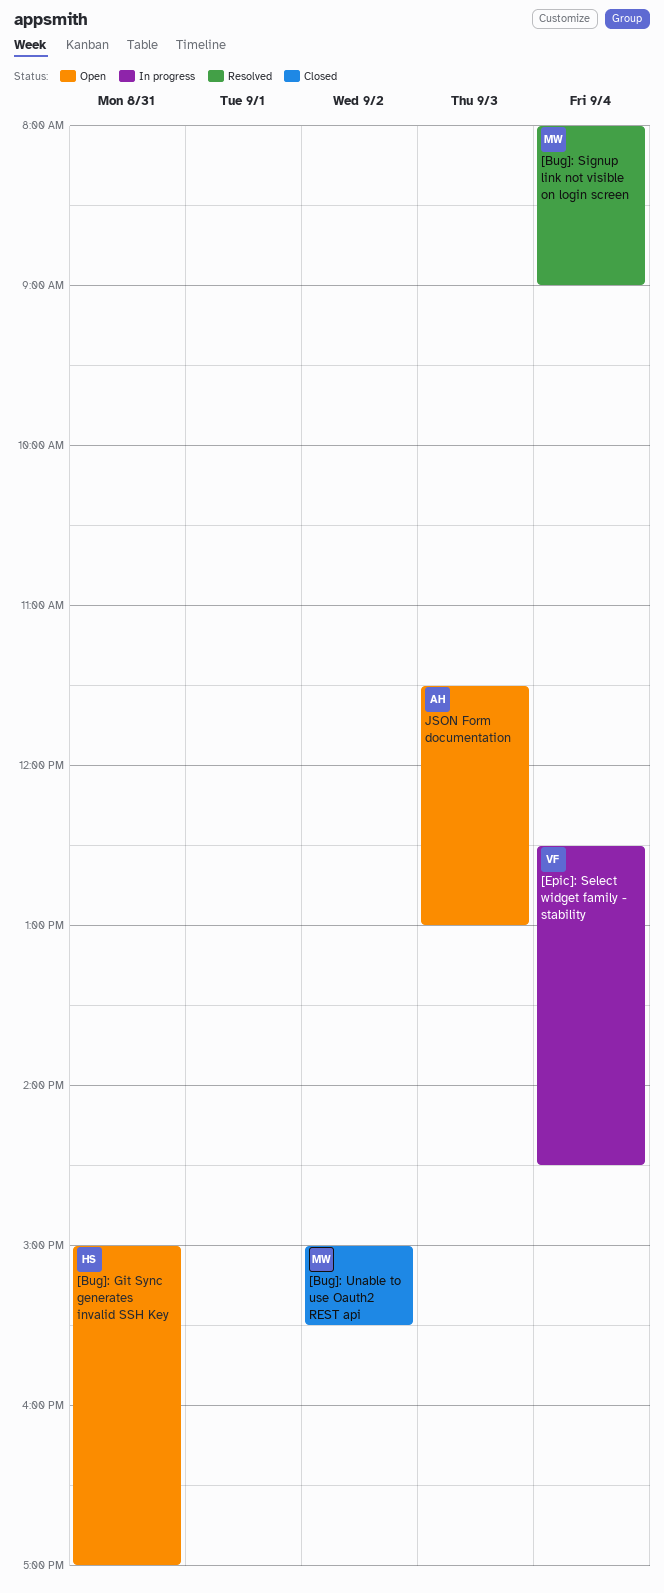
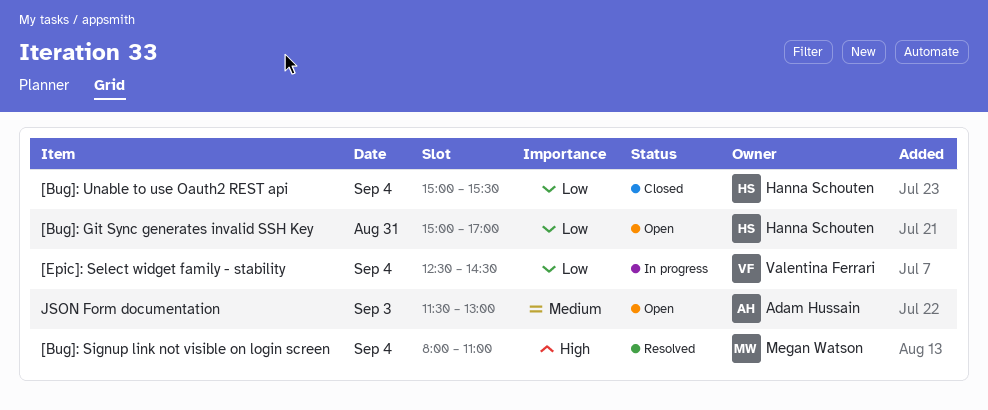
[Bug]: Signup link not visible on login screen, ends: 09:00 -> 11:00
[Bug]: Unable to use Oauth2 REST api, owner: Megan Watson -> Hanna Schouten
[Bug]: Unable to use Oauth2 REST api, day: Sep 2 -> Sep 4

